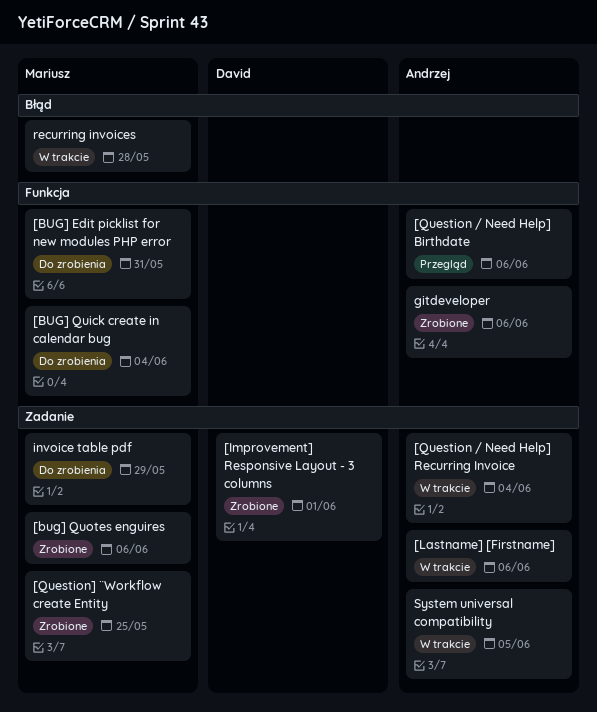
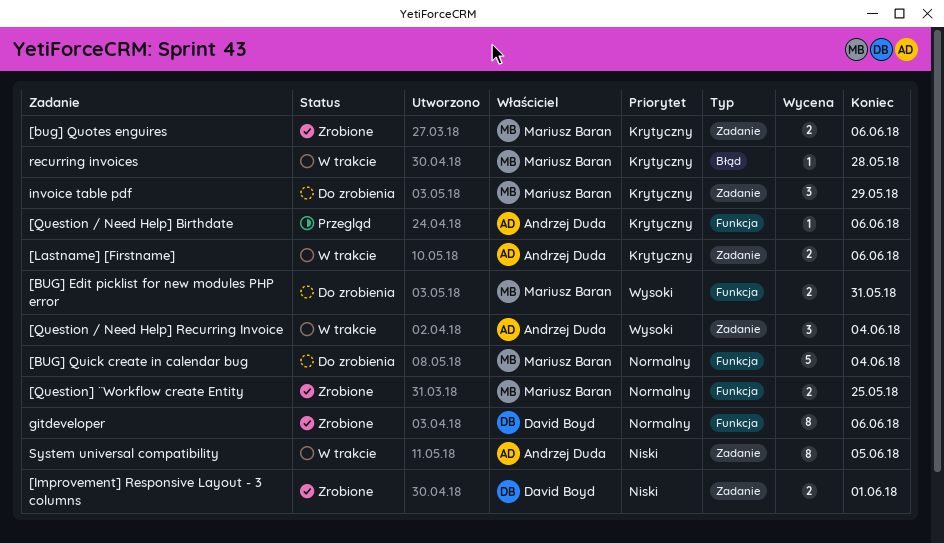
[Question] ¨Workflow create Entity, label: Zadanie -> Funkcja
gitdeveloper, owner: Andrzej Duda -> David Boyd

